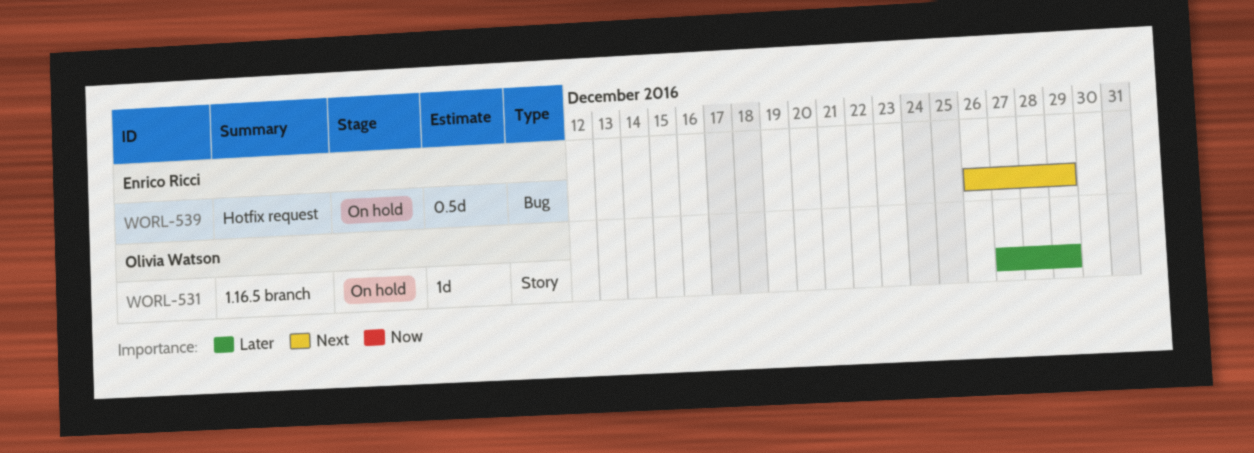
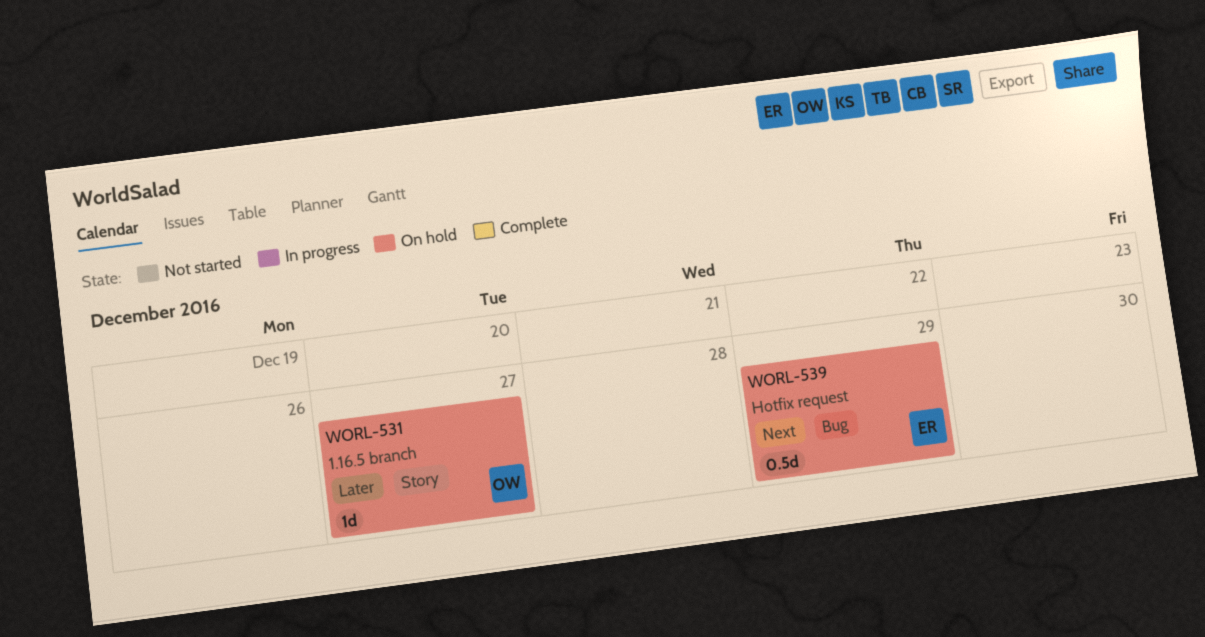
WORL-531, due: Dec 29 -> Dec 27

